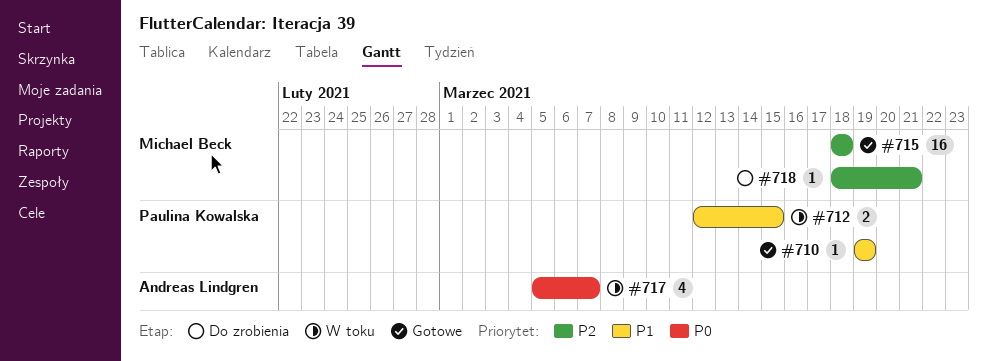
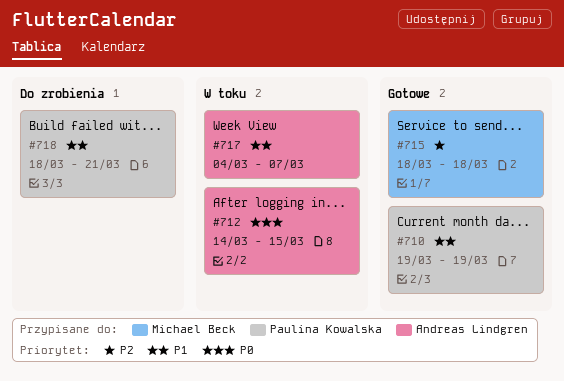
#712, owner: Paulina Kowalska -> Andreas Lindgren
#712, priority: P1 -> P0
#712, start: Mar 12 -> Mar 14
#717, priority: P0 -> P1
#717, start: Mar 5 -> Mar 4
#718, owner: Michael Beck -> Paulina Kowalska
#718, priority: P2 -> P1

